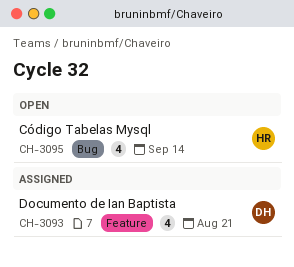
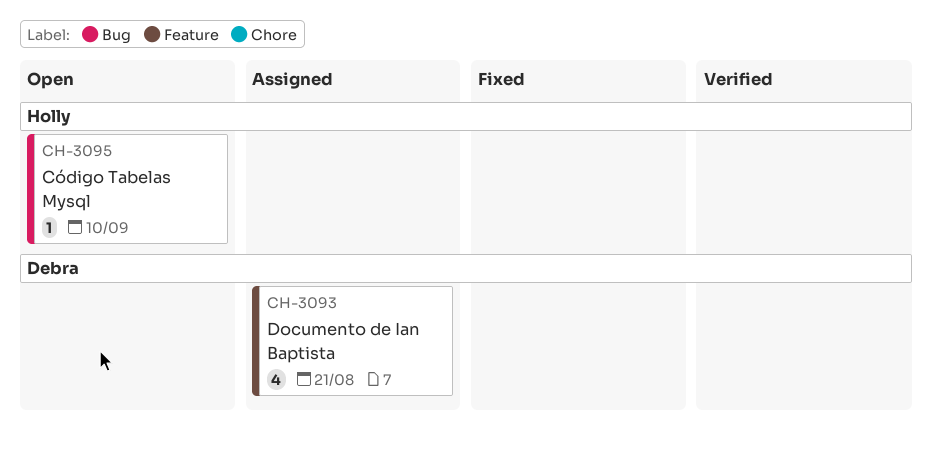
CH-3095, estimate: 4 -> 1
CH-3095, due: Sep 14 -> Sep 10

